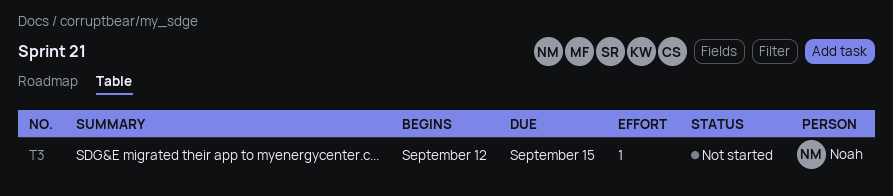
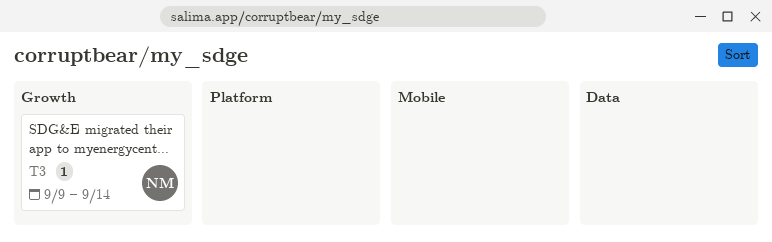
T3, start: Sep 12 -> Sep 9
T3, due: Sep 15 -> Sep 14

